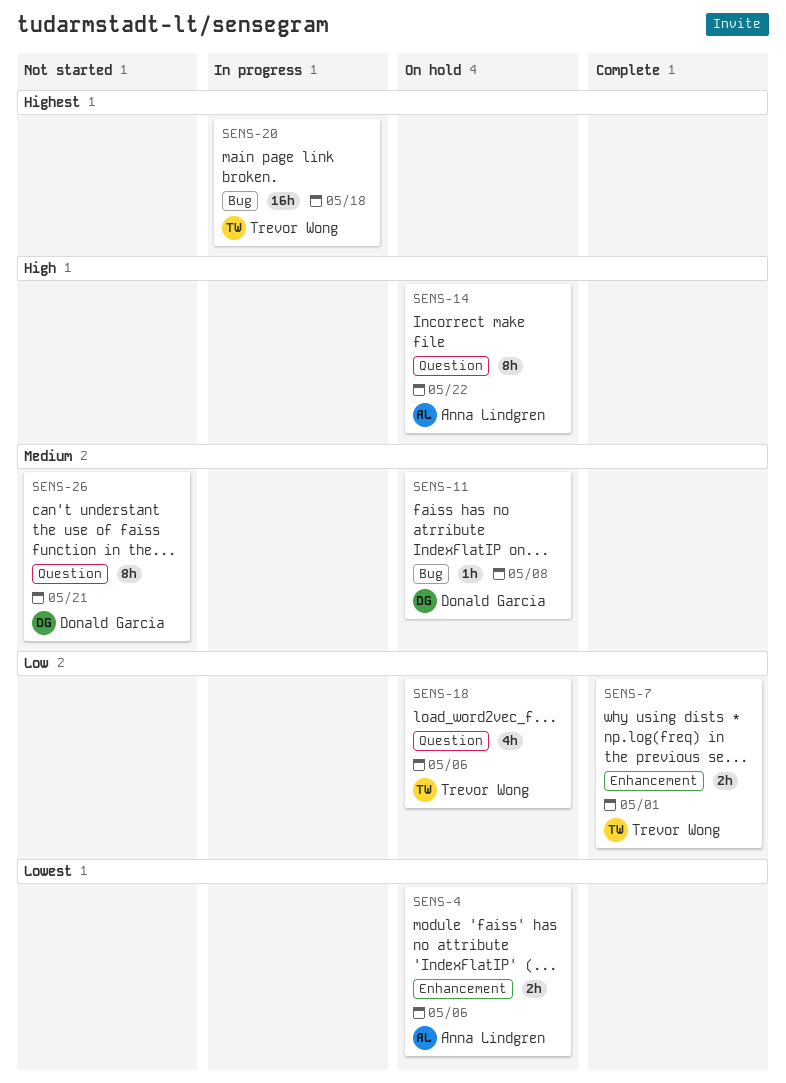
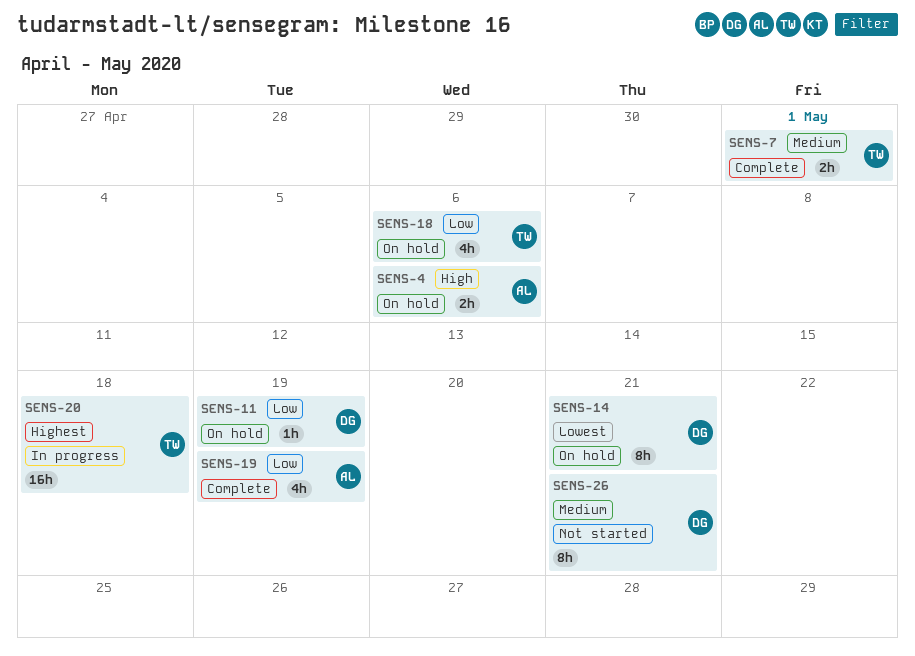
SENS-4, priority: Lowest -> High
SENS-7, priority: Low -> Medium
SENS-11, priority: Medium -> Low
SENS-11, due: May 8 -> May 19
SENS-14, owner: Anna Lindgren -> Donald Garcia
SENS-14, priority: High -> Lowest
SENS-14, due: May 22 -> May 21
SENS-19: none -> present

